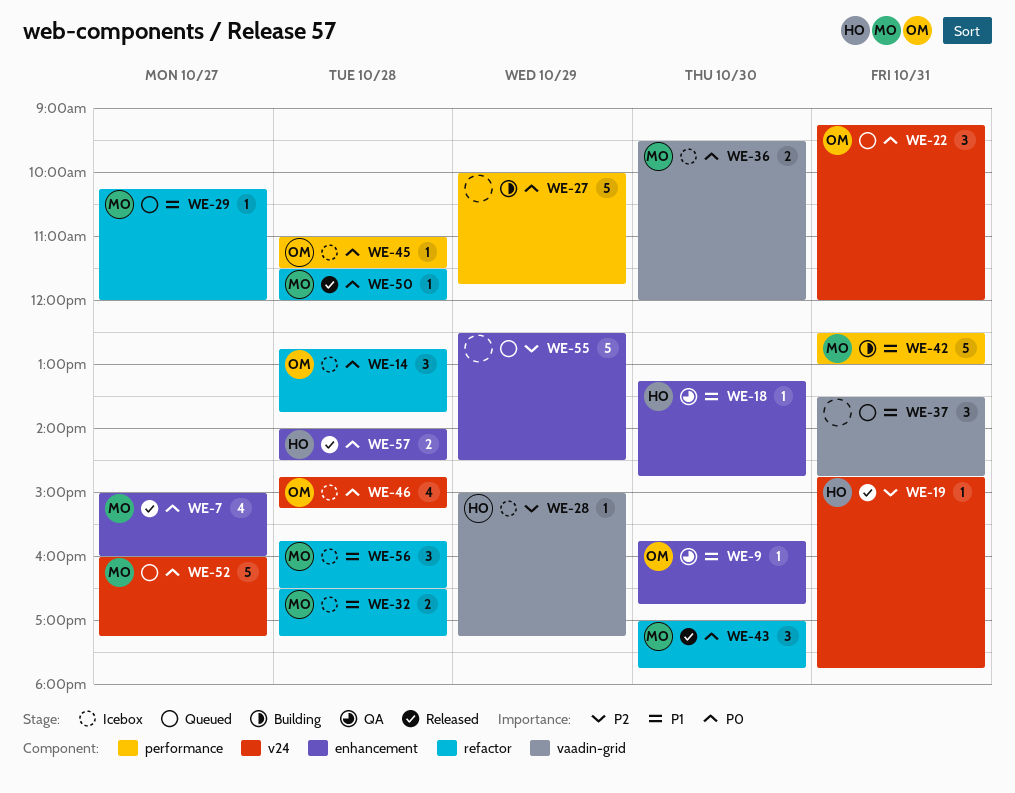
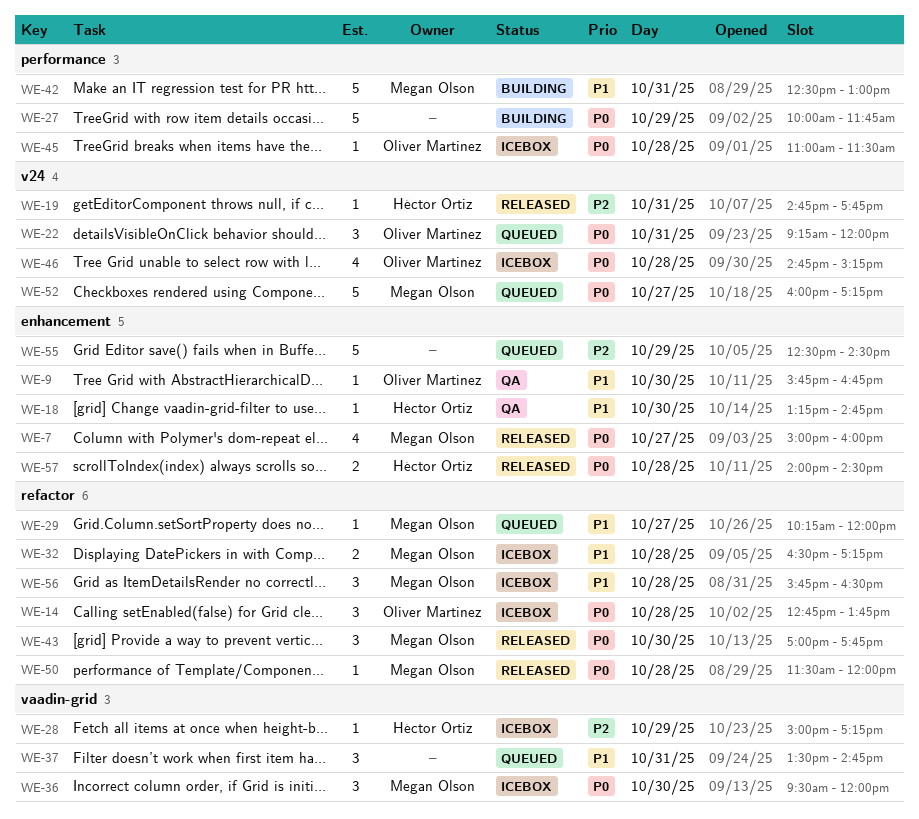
WE-36, estimate: 2 -> 3

